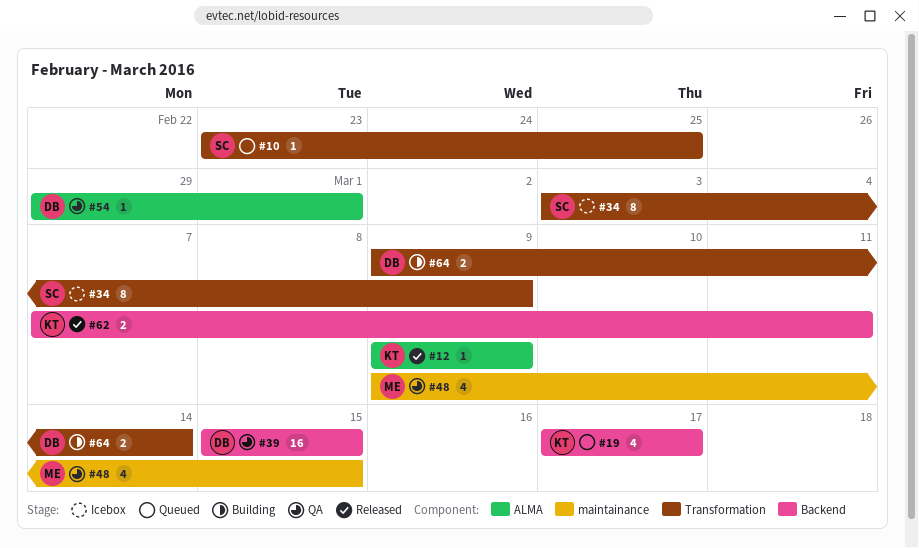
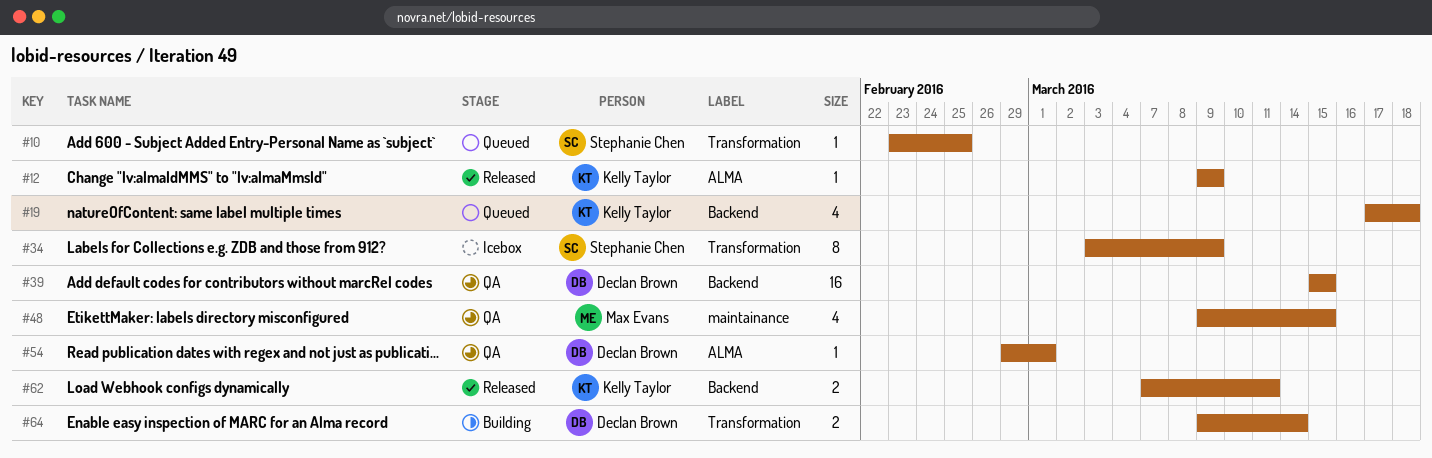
#19, due: Mar 17 -> Mar 18

